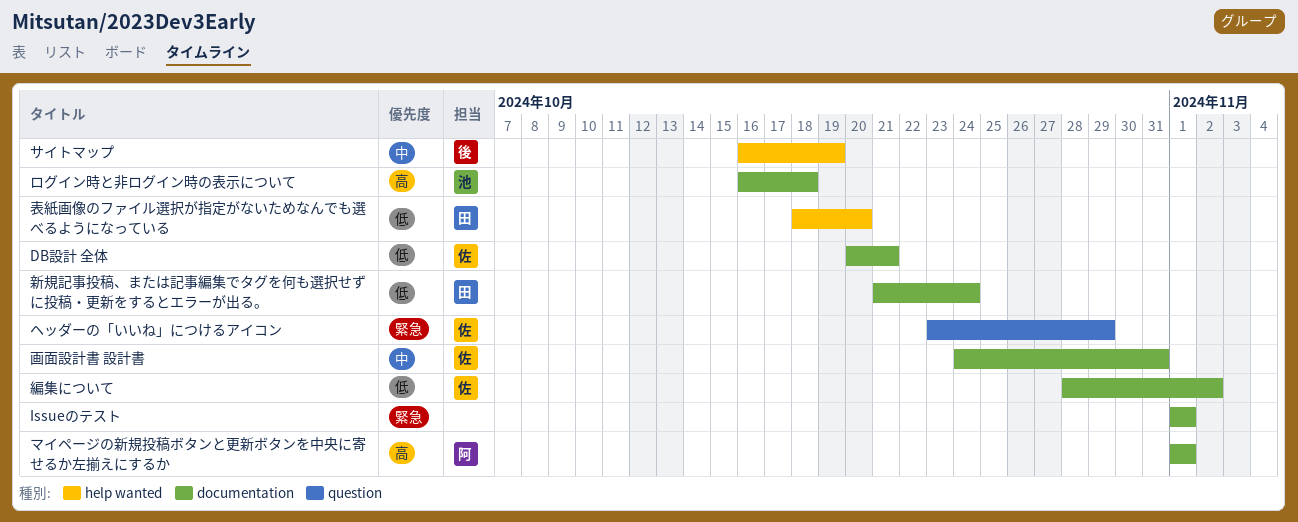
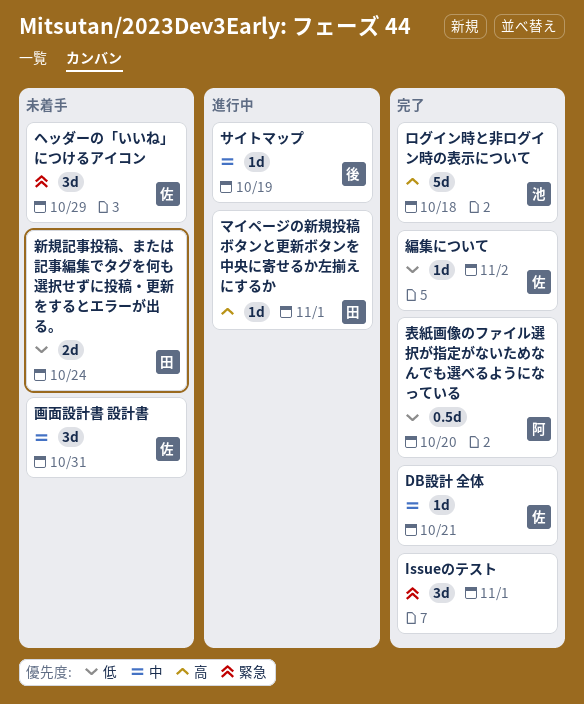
DB設計 全体, priority: 低 -> 中
マイページの新規投稿ボタンと更新ボタンを中央に寄せるか左揃えにするか, owner: 阿 -> 田
表紙画像のファイル選択が指定がないためなんでも選べるようになっている, owner: 田 -> 阿

